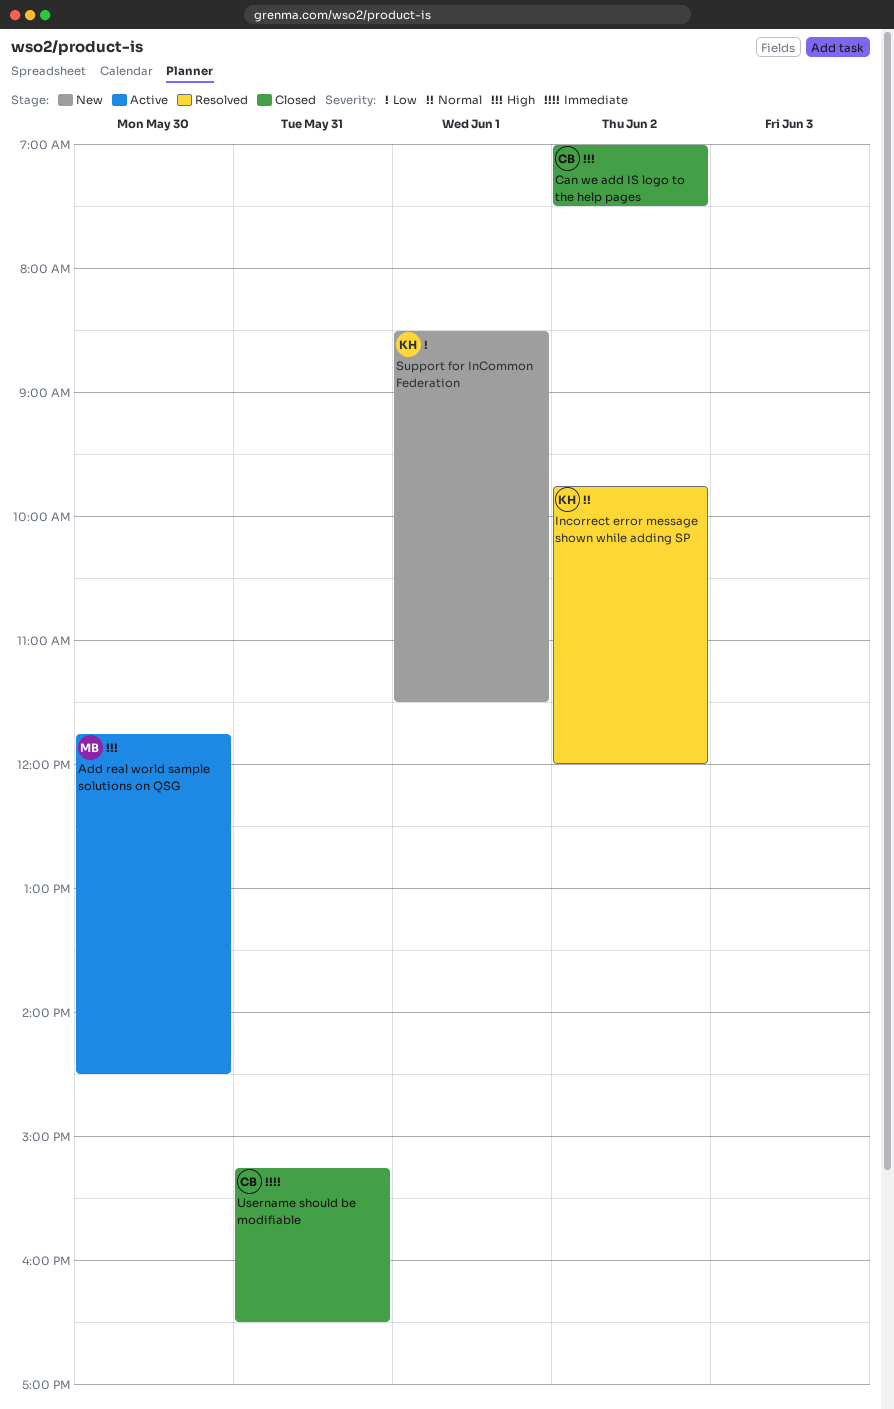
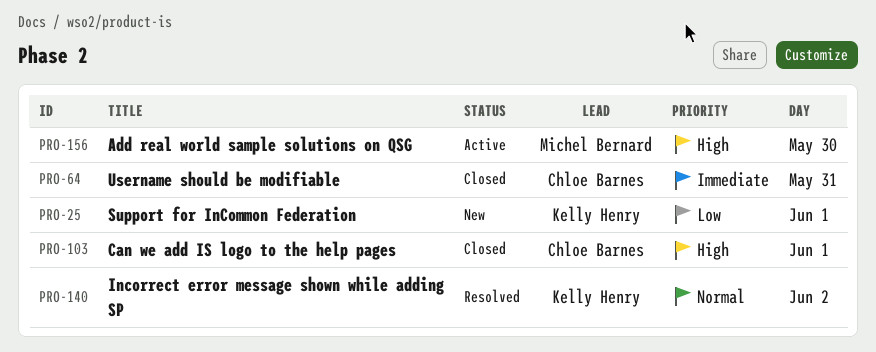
Can we add IS logo to the help pages, day: Jun 2 -> Jun 1

